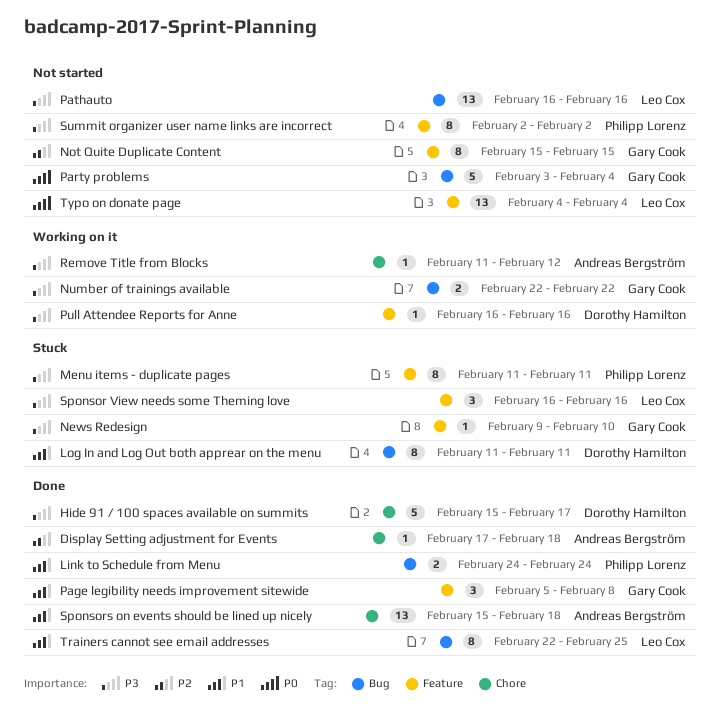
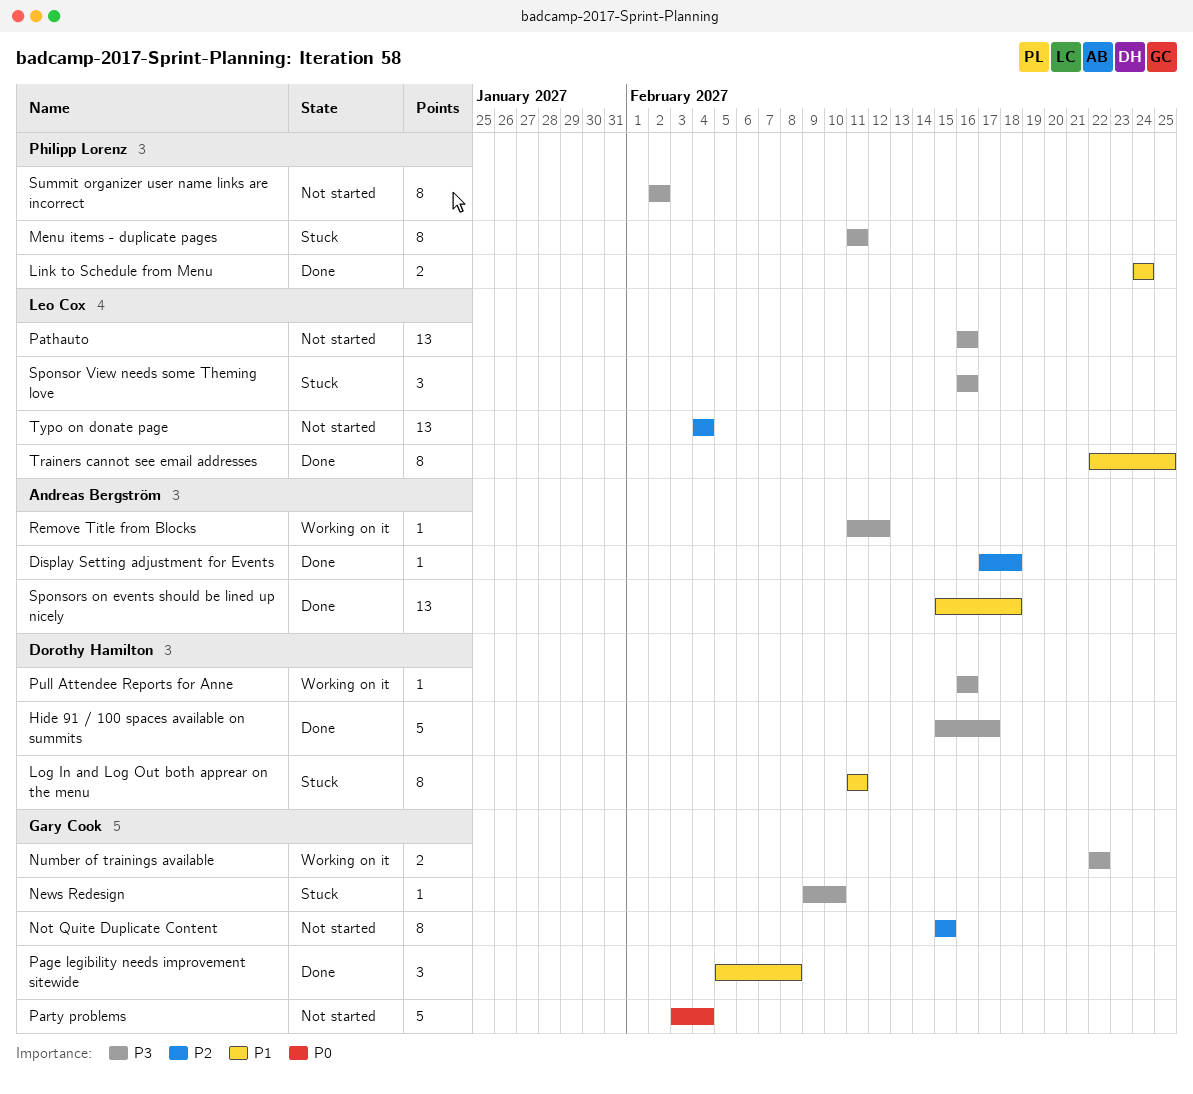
Typo on donate page, priority: P0 -> P2

